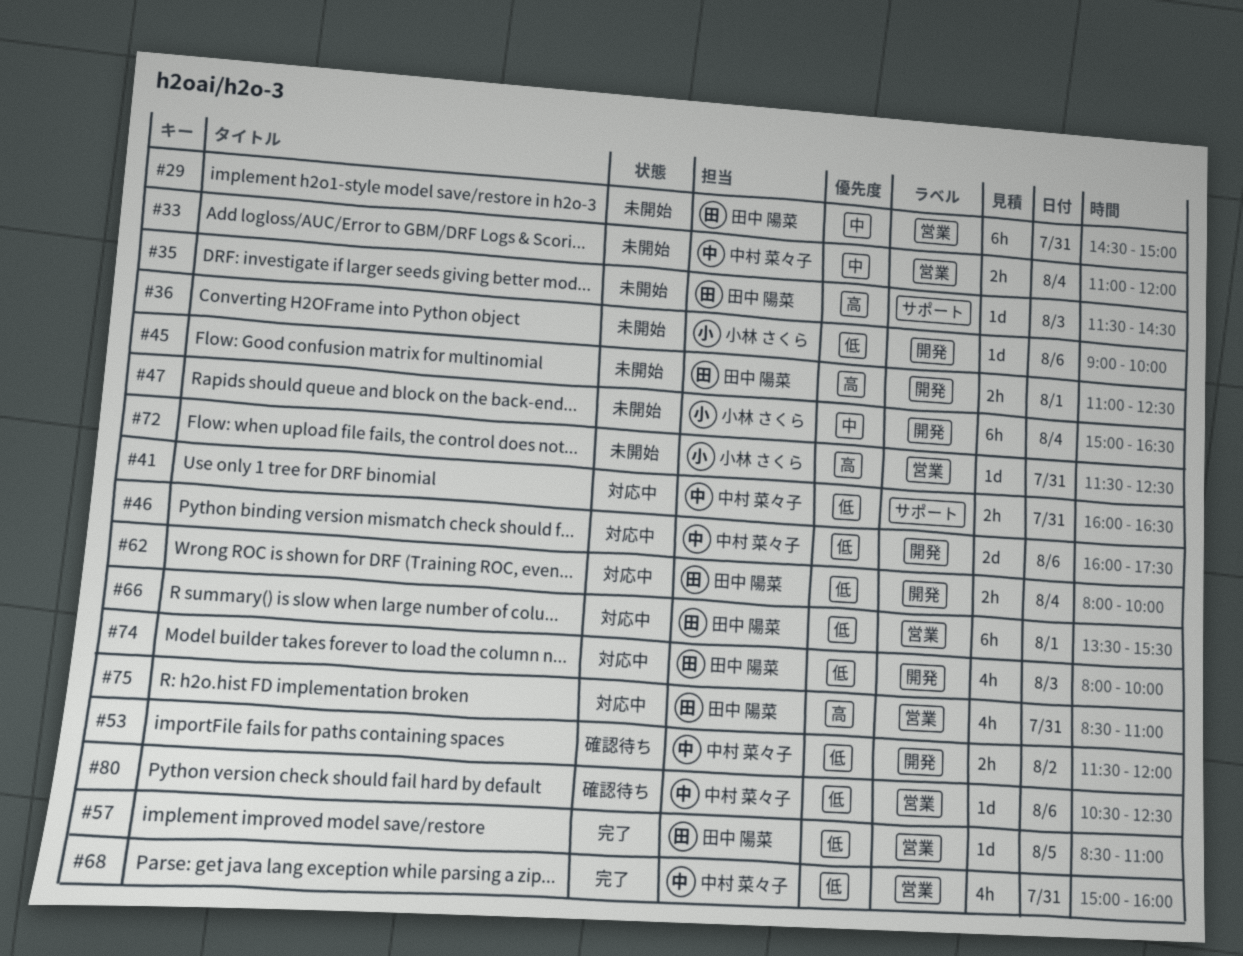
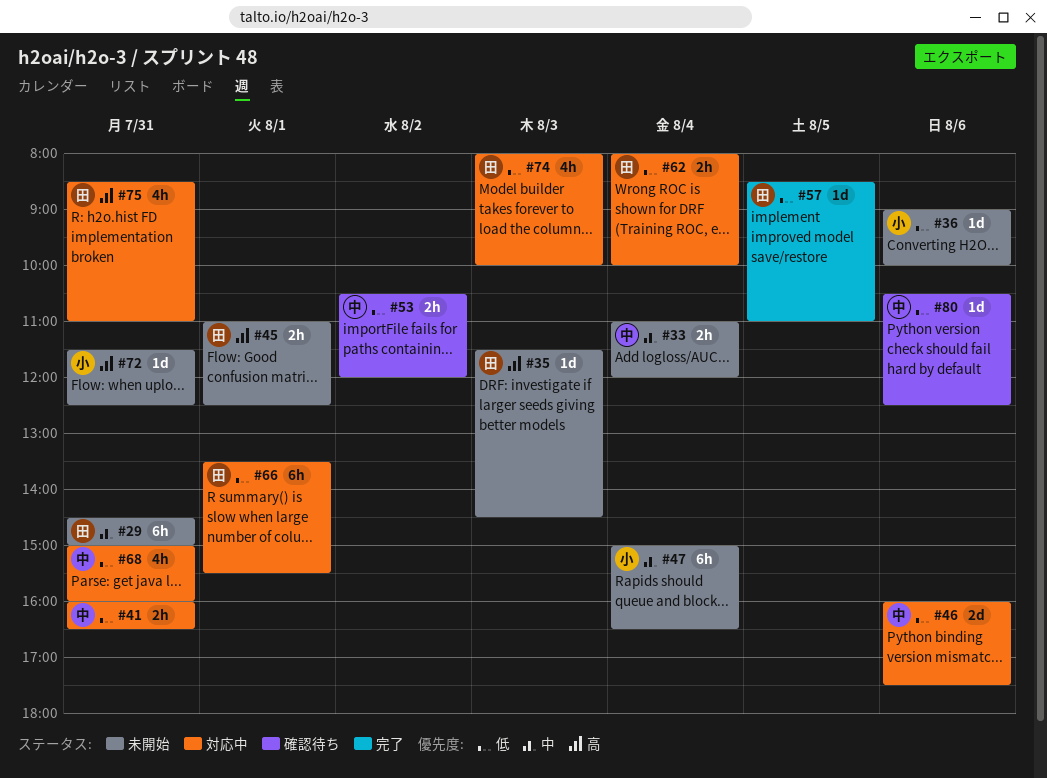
#53, begins: 11:30 -> 10:30
#68, status: 完了 -> 対応中

